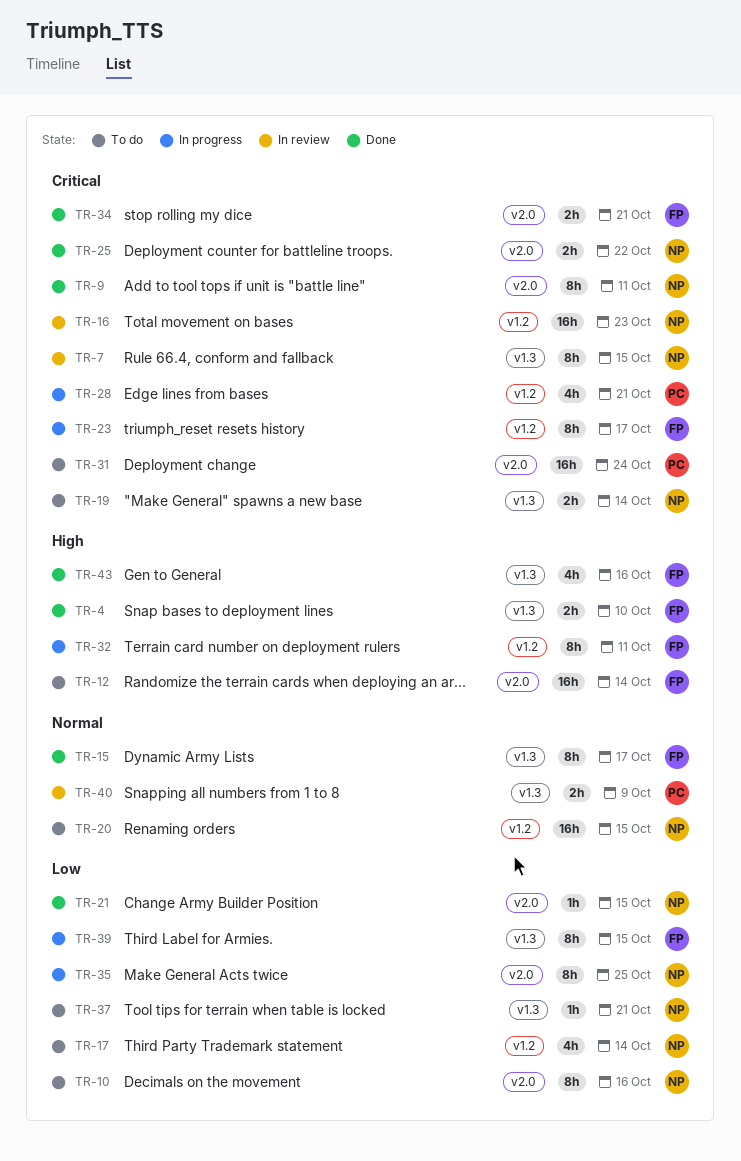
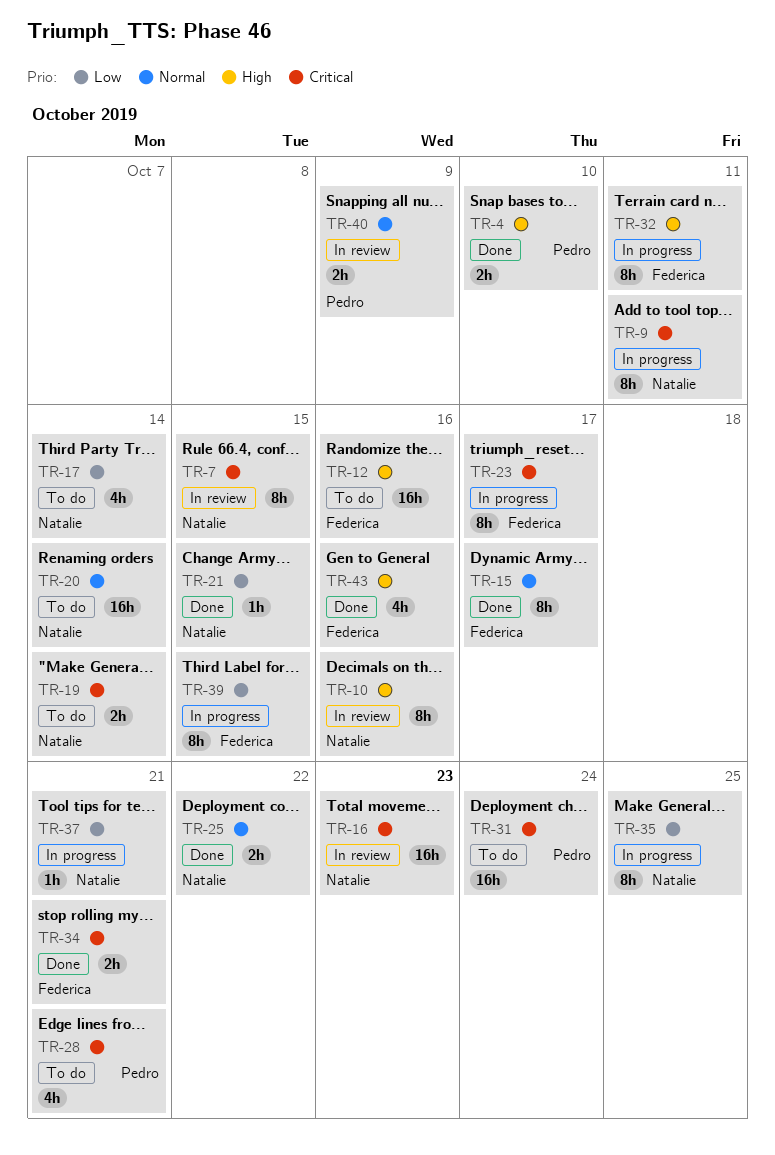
TR-4, owner: Federica -> Pedro
TR-9, status: Done -> In progress
TR-10, status: To do -> In review
TR-10, priority: Low -> High
TR-12, due: Oct 14 -> Oct 16
TR-20, due: Oct 15 -> Oct 14
TR-25, priority: Critical -> Normal
TR-28, status: In progress -> To do
TR-37, status: To do -> In progress

